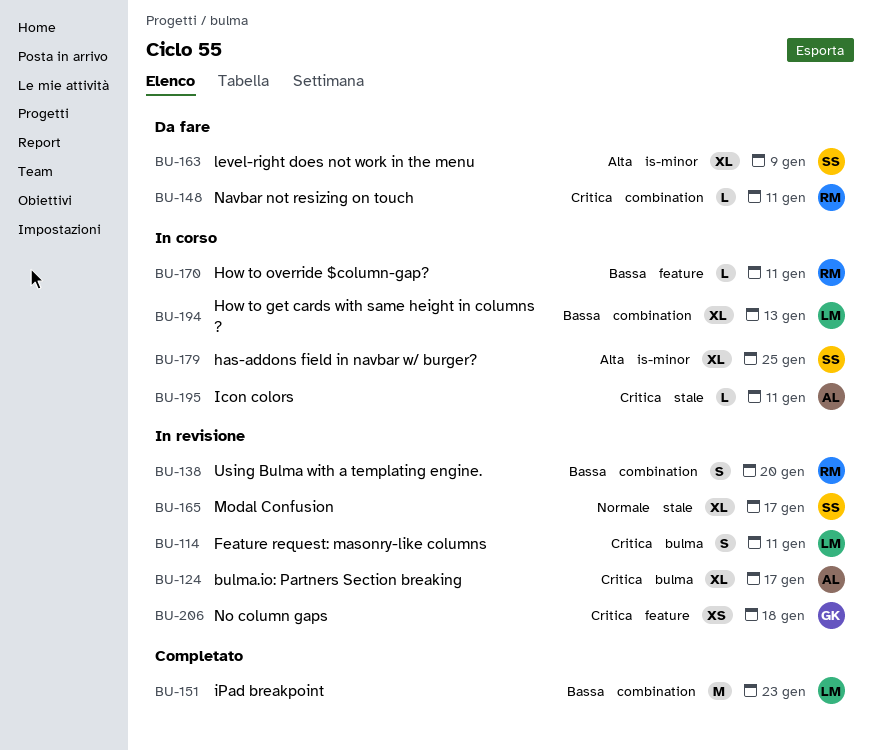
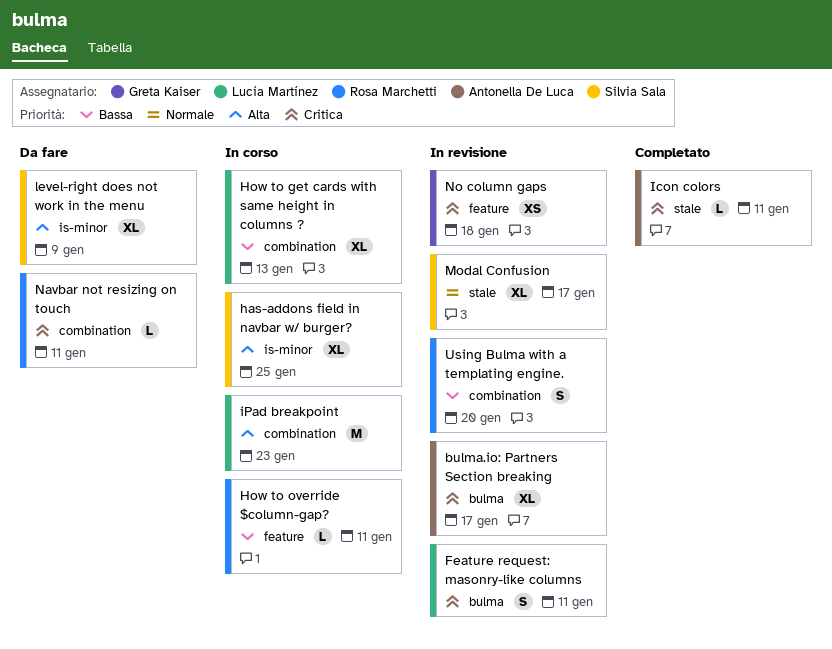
Icon colors, status: In corso -> Completato
iPad breakpoint, status: Completato -> In corso
iPad breakpoint, priority: Bassa -> Alta

